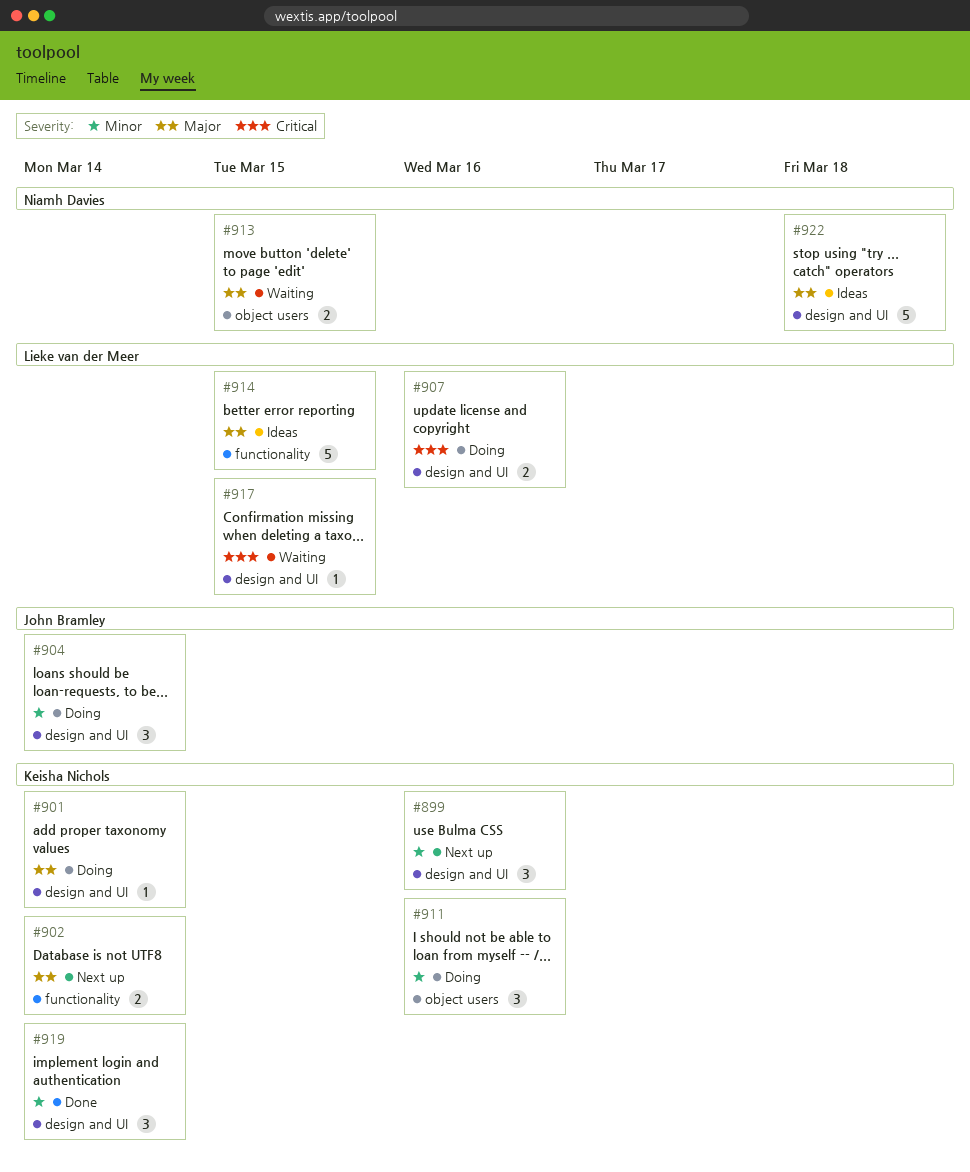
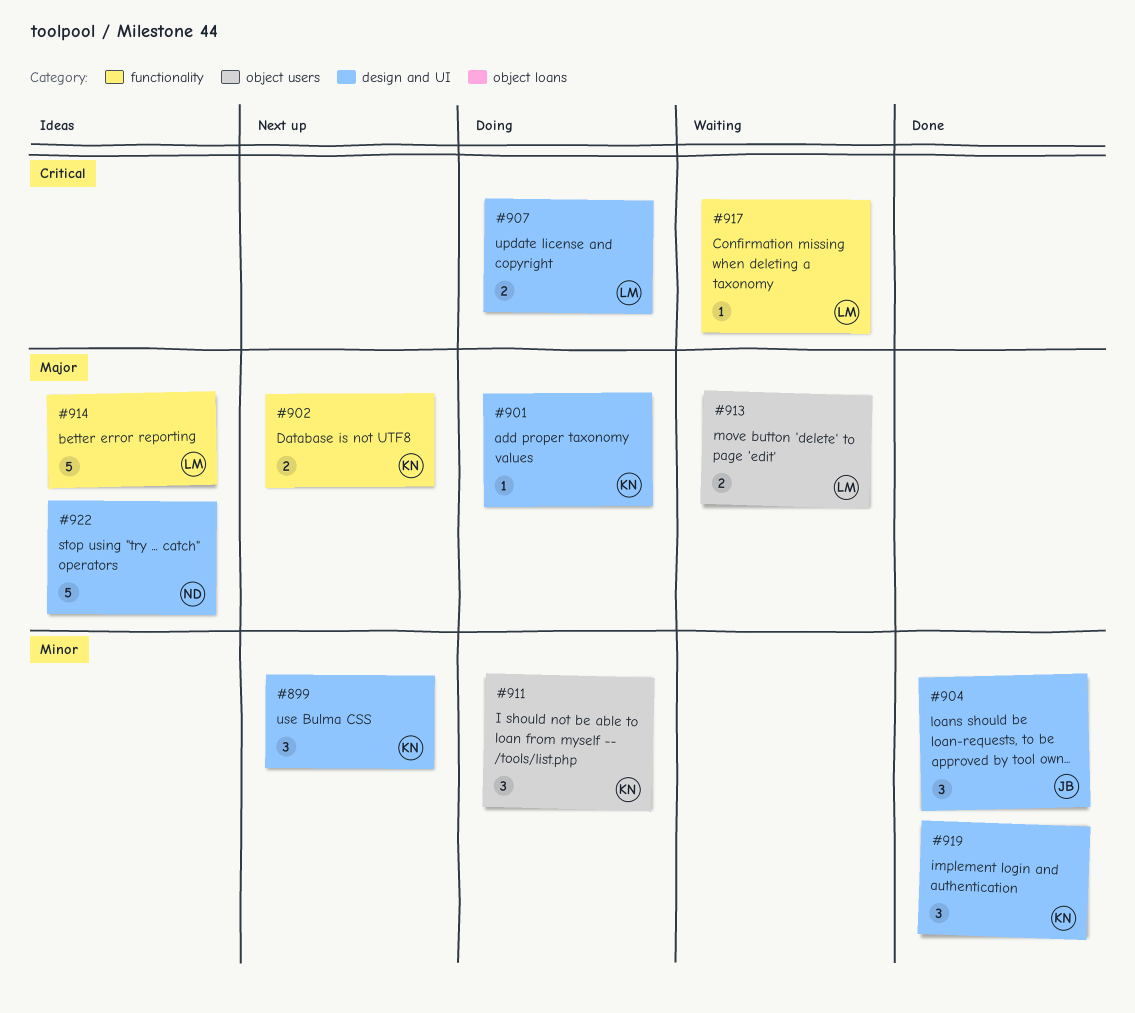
#904, status: Doing -> Done
#913, owner: Niamh Davies -> Lieke van der Meer
#917, label: design and UI -> functionality

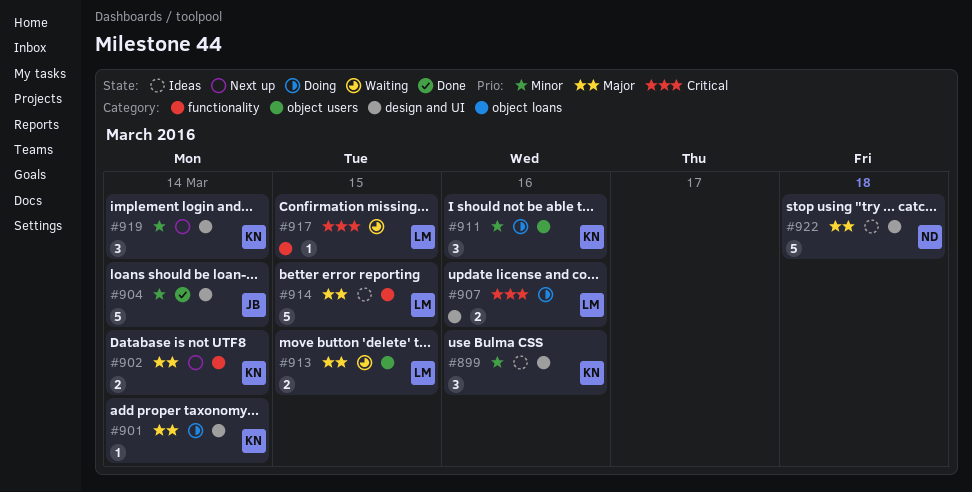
#899, status: Next up -> Ideas
#904, estimate: 3 -> 5
#919, status: Done -> Next up

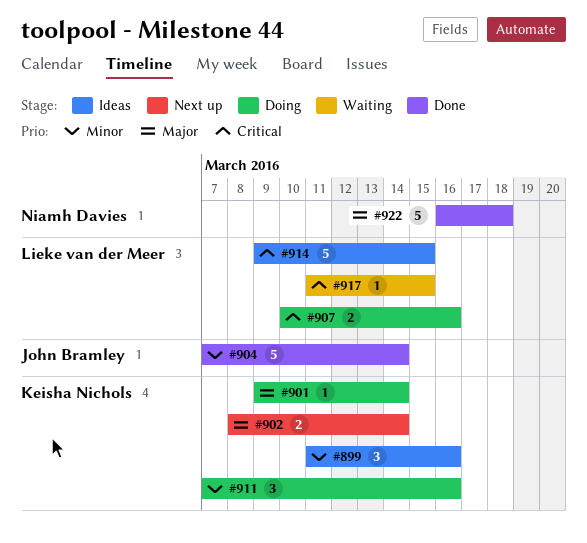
#913: present -> none
#914, priority: Major -> Critical
#919: present -> none
#922, status: Ideas -> Done

